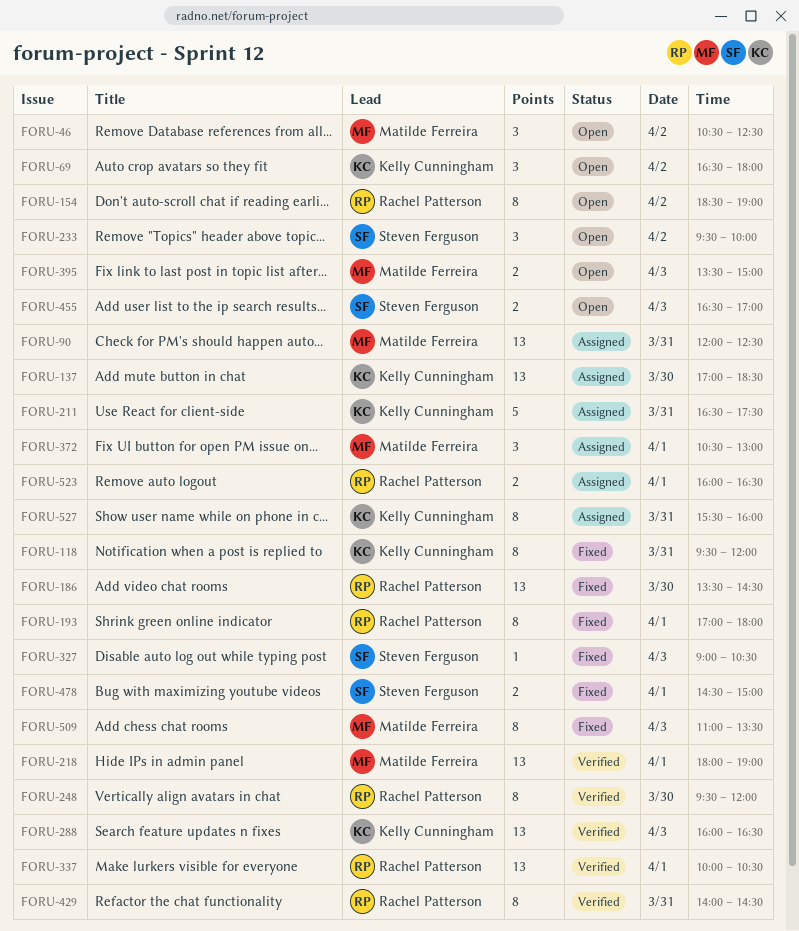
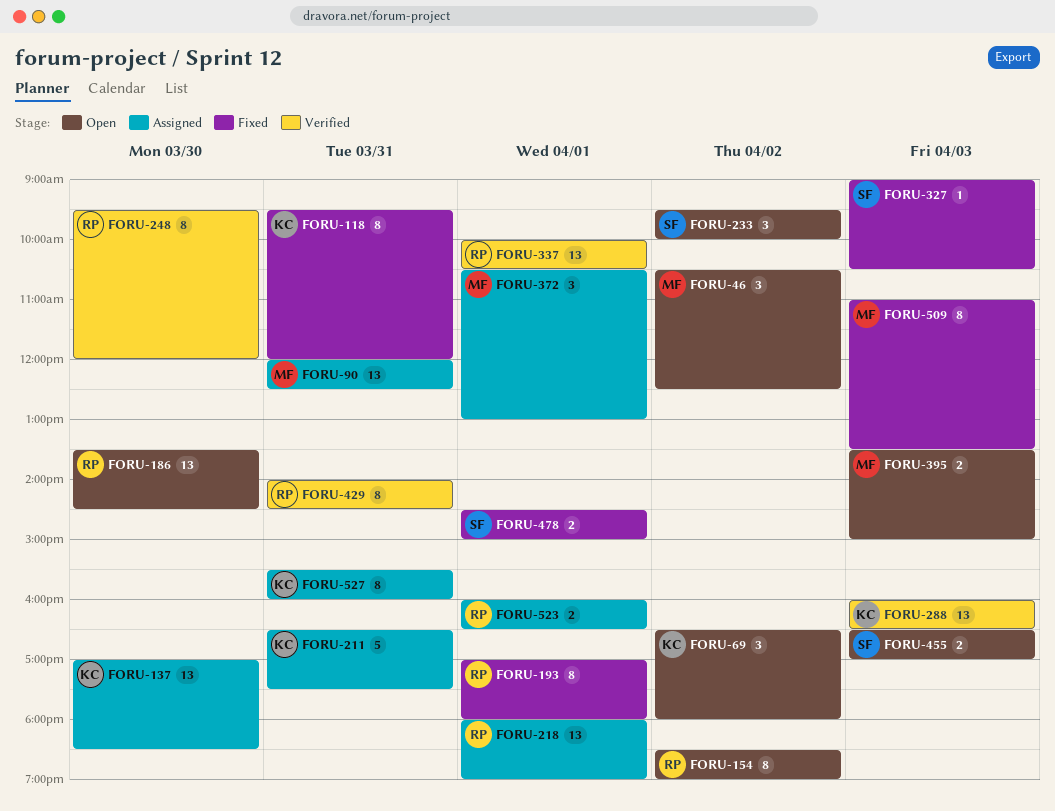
FORU-186, status: Fixed -> Open
FORU-218, status: Verified -> Assigned
FORU-218, owner: Matilde Ferreira -> Rachel Patterson

